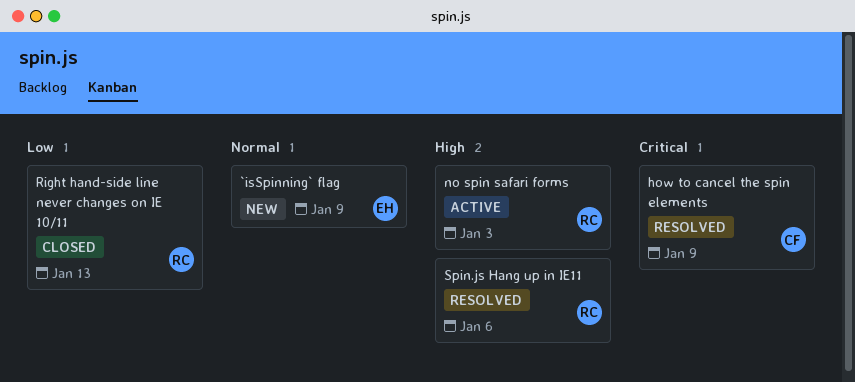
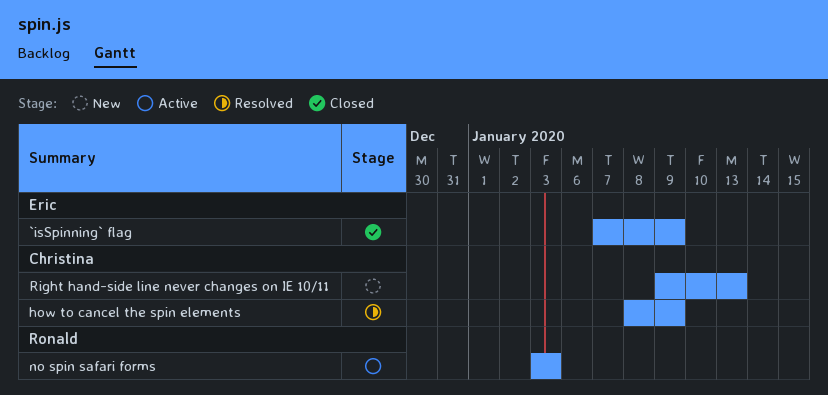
`isSpinning` flag, status: New -> Closed
Right hand-side line never changes on IE 10/11, status: Closed -> New
Right hand-side line never changes on IE 10/11, owner: Ronald -> Christina
Spin.js Hang up in IE11: present -> none

